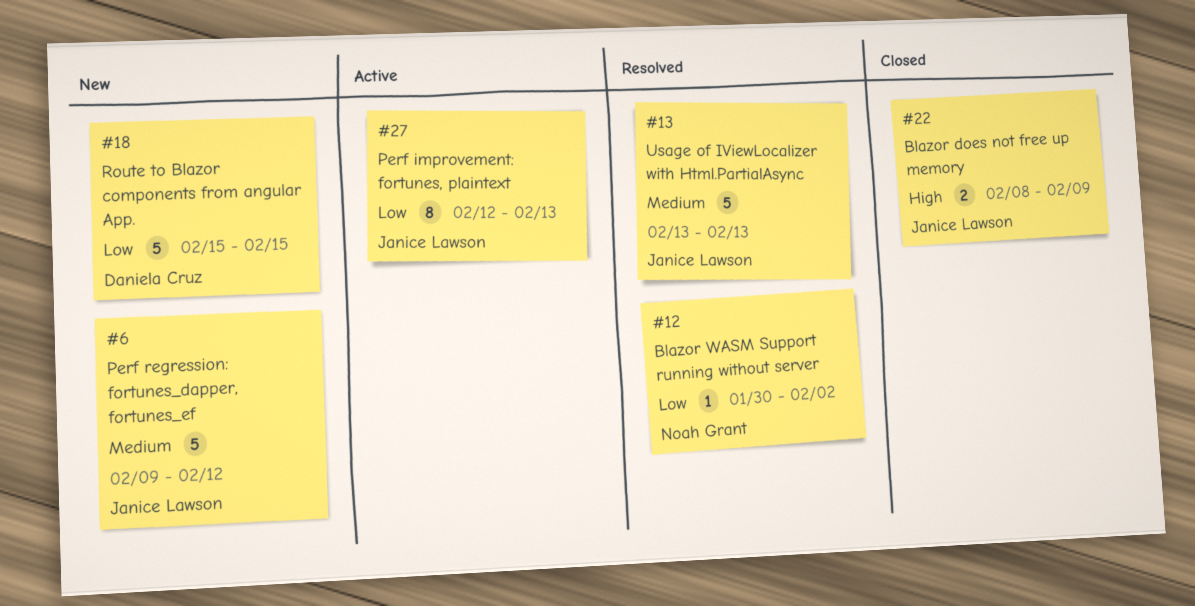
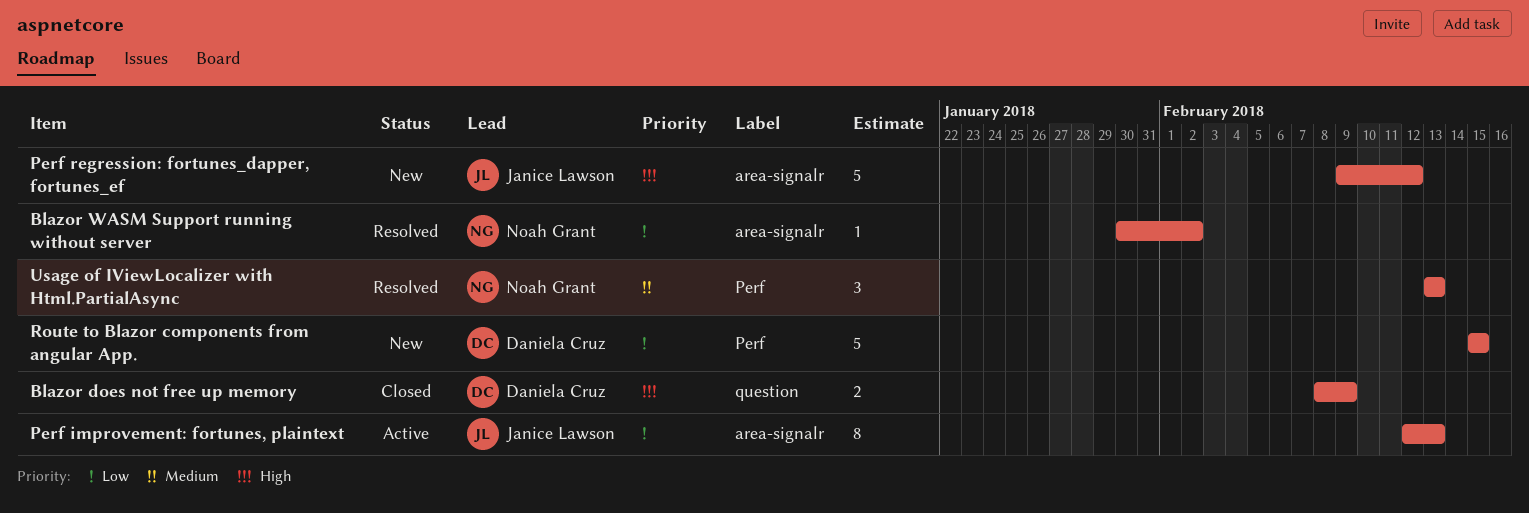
Blazor does not free up memory, owner: Janice Lawson -> Daniela Cruz
Perf regression: fortunes_dapper, fortunes_ef, priority: Medium -> High
Usage of IViewLocalizer with Html.PartialAsync, owner: Janice Lawson -> Noah Grant
Usage of IViewLocalizer with Html.PartialAsync, estimate: 5 -> 3

